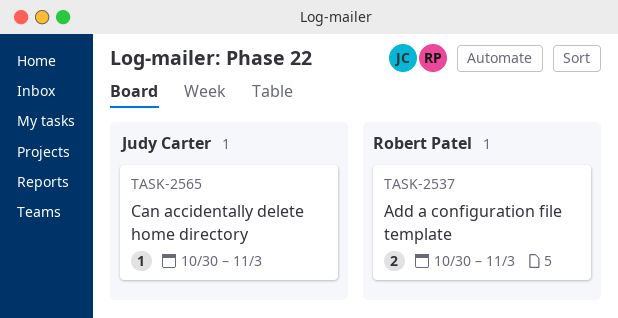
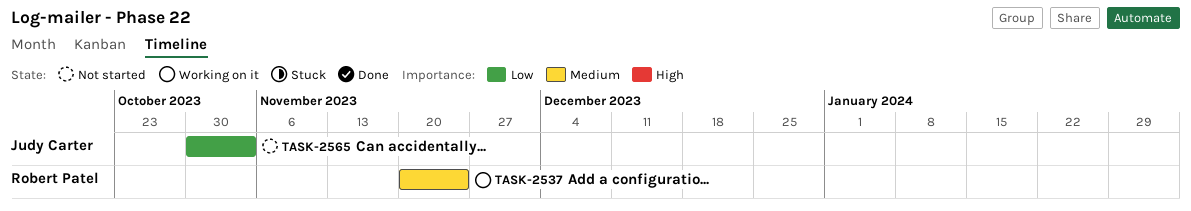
TASK-2537, start: Oct 30 -> Nov 20
TASK-2537, due: Nov 3 -> Nov 24

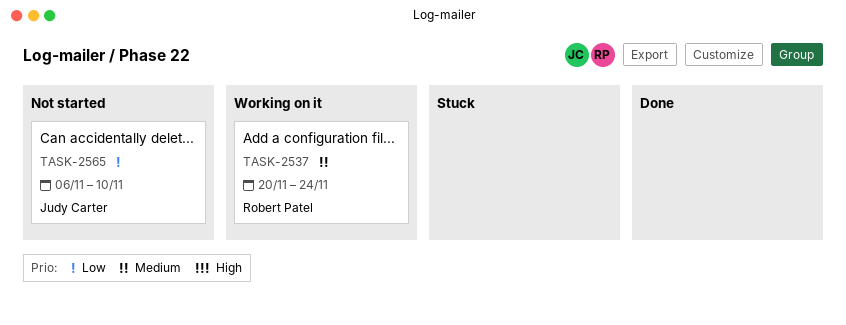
TASK-2565, start: Oct 30 -> Nov 6
TASK-2565, due: Nov 3 -> Nov 10

